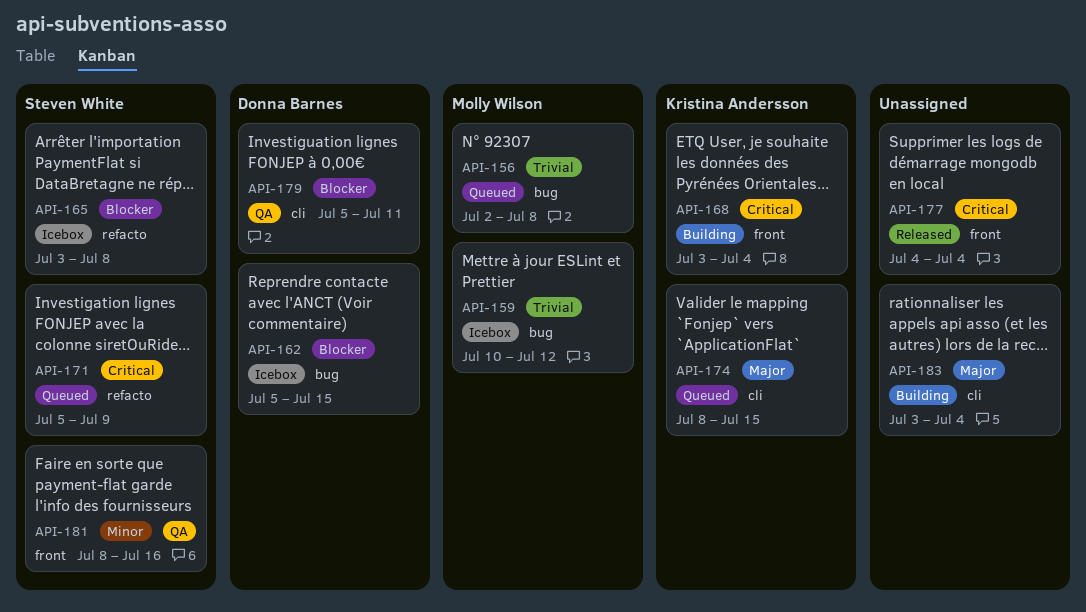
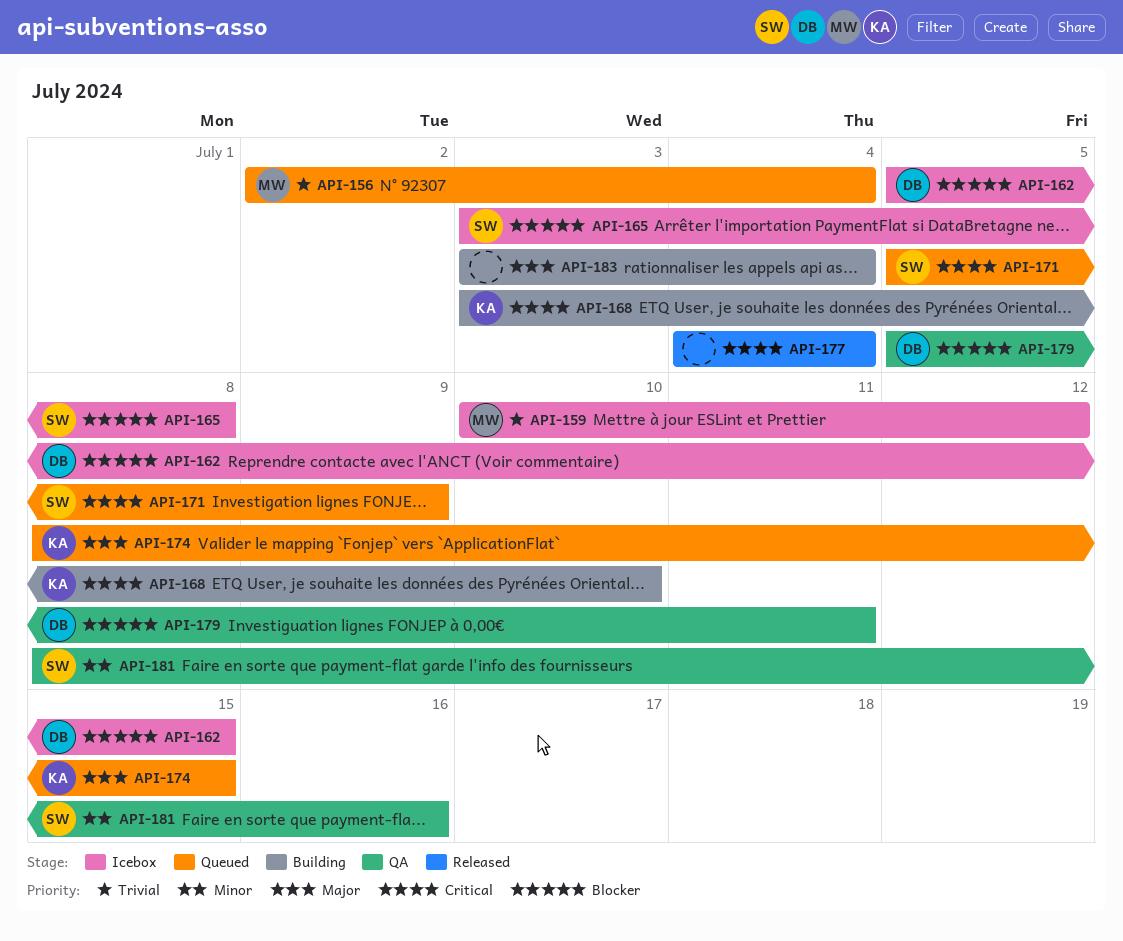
API-156, due: Jul 8 -> Jul 4
API-168, due: Jul 4 -> Jul 10

